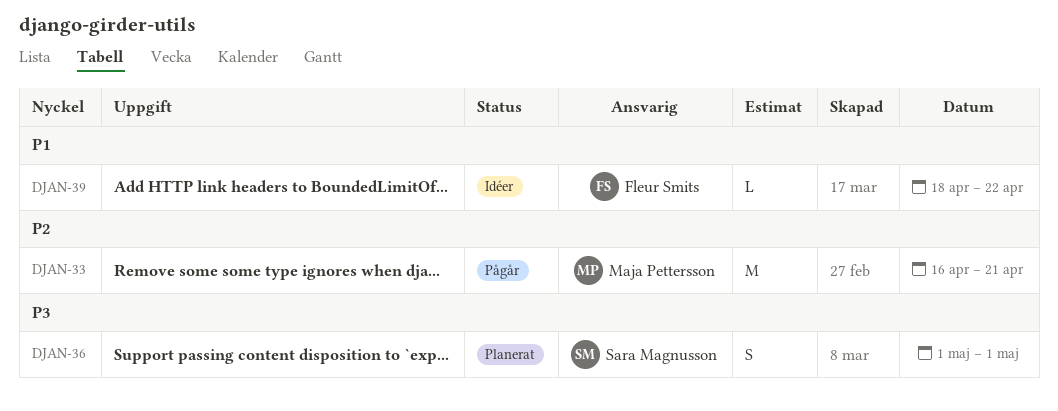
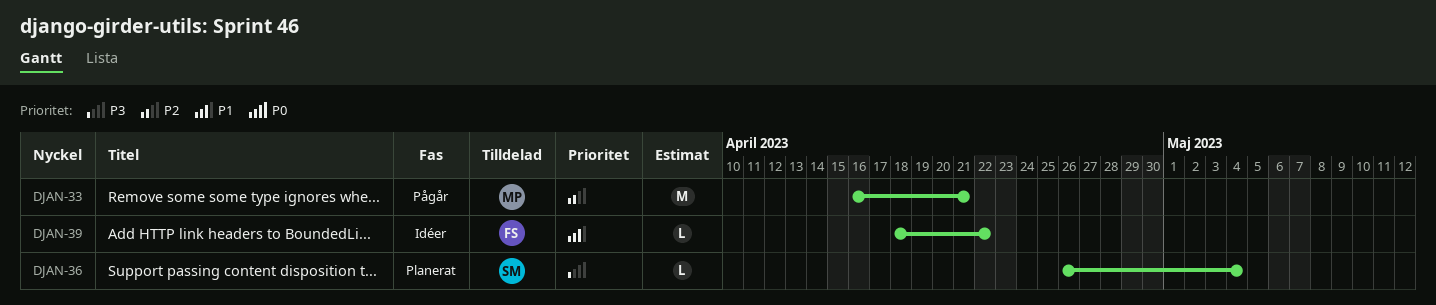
DJAN-36, estimate: S -> L
DJAN-36, start: May 1 -> Apr 26
DJAN-36, due: May 1 -> May 4

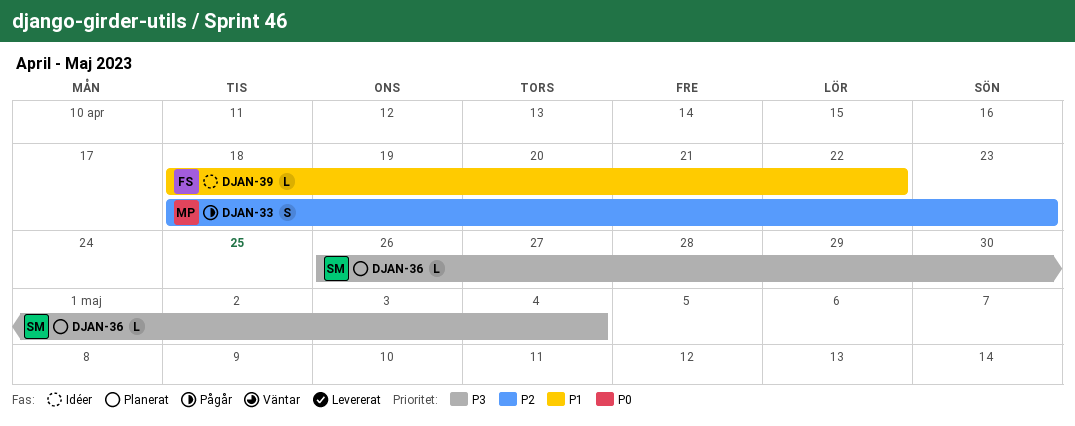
DJAN-33, estimate: M -> S
DJAN-33, start: Apr 16 -> Apr 18
DJAN-33, due: Apr 21 -> Apr 23

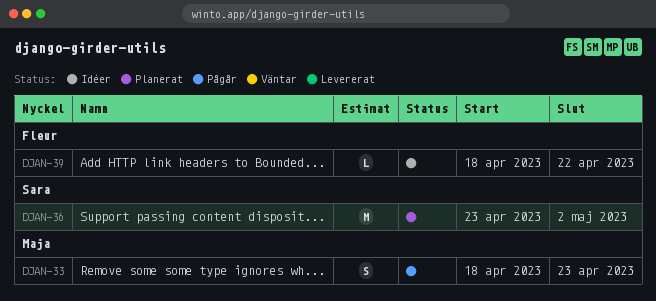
DJAN-36, estimate: L -> M
DJAN-36, start: Apr 26 -> Apr 23
DJAN-36, due: May 4 -> May 2

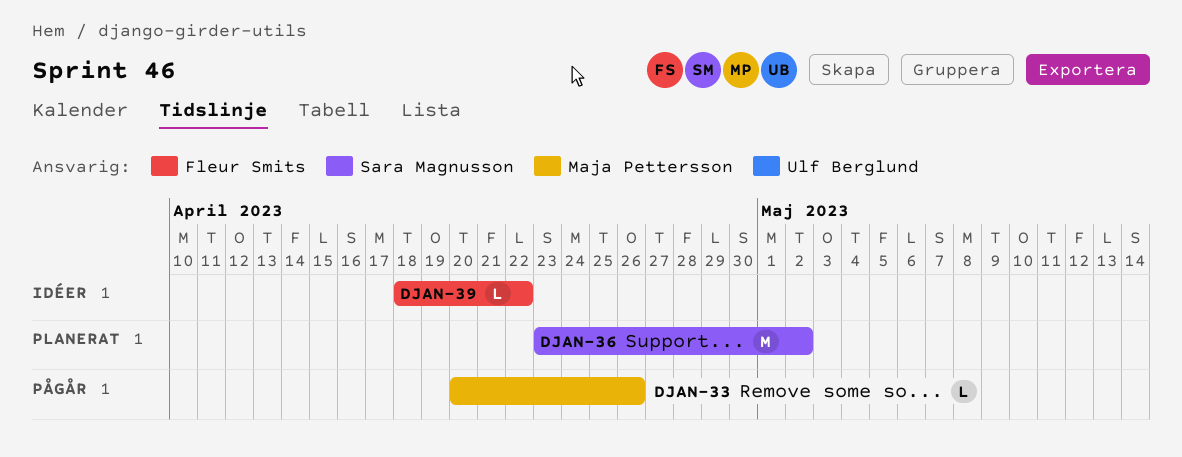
DJAN-33, estimate: S -> L
DJAN-33, start: Apr 18 -> Apr 20
DJAN-33, due: Apr 23 -> Apr 26

